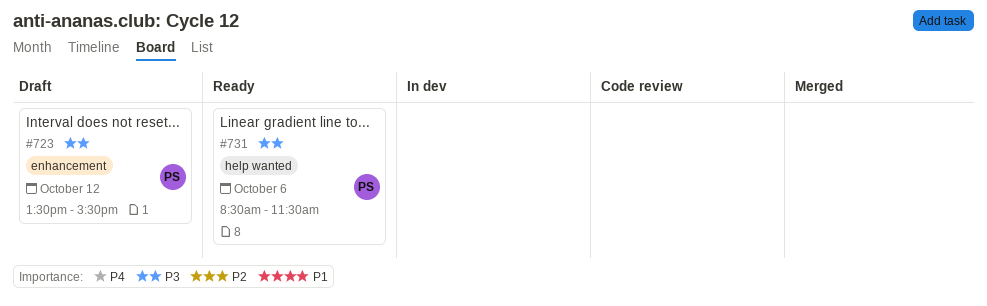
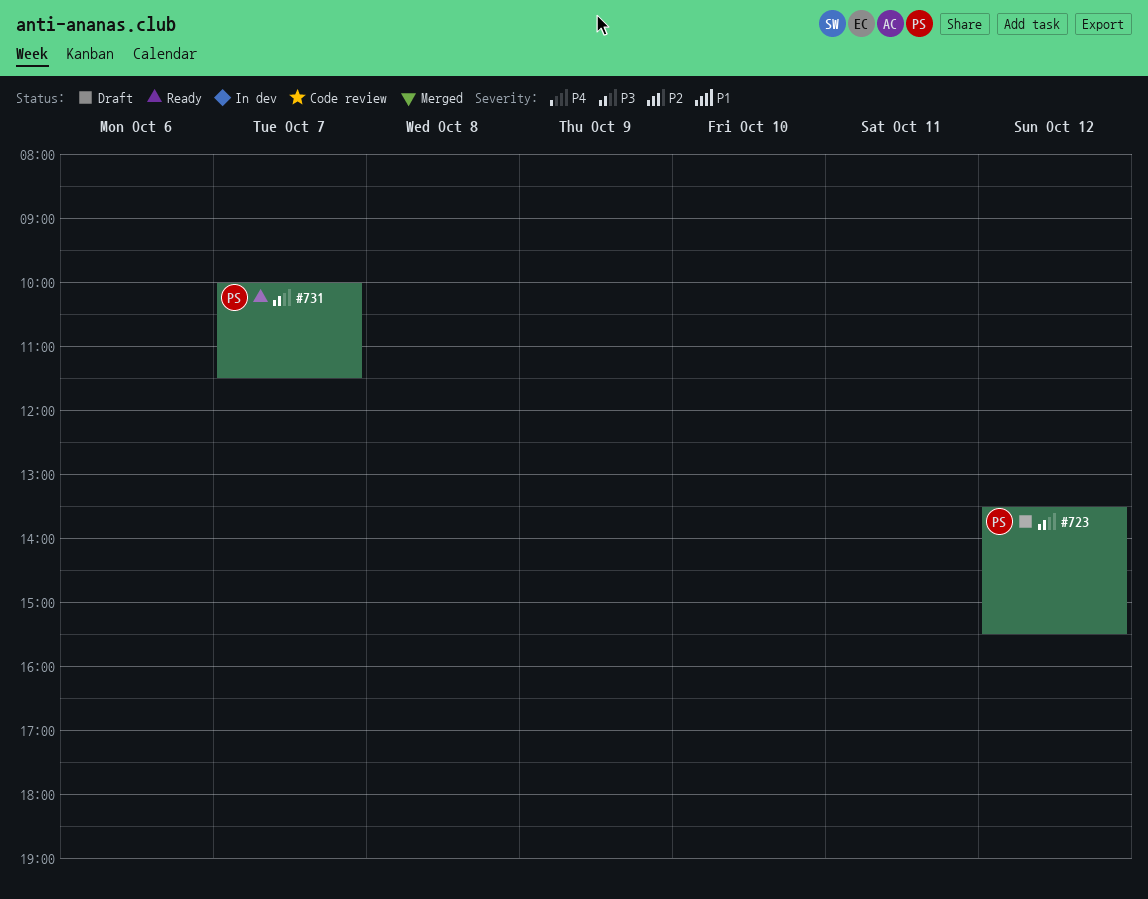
#731, day: Oct 6 -> Oct 7
#731, begins: 08:30 -> 10:00

